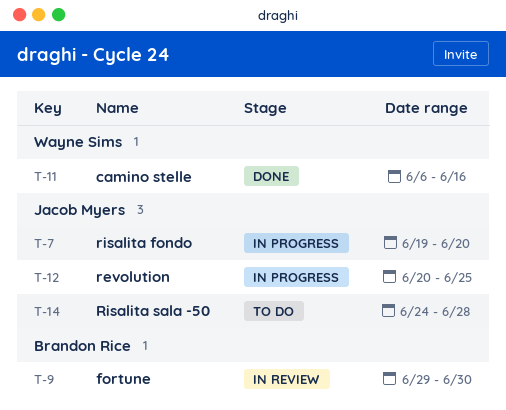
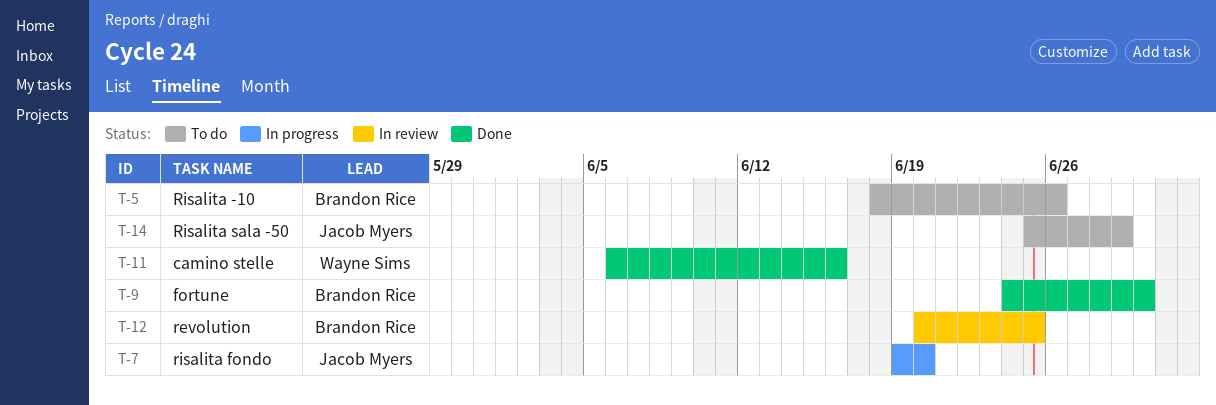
T-5: none -> present
T-9, status: In review -> Done
T-9, start: Jun 29 -> Jun 24
T-12, status: In progress -> In review
T-12, owner: Jacob Myers -> Brandon Rice
T-14, start: Jun 24 -> Jun 25
T-14, due: Jun 28 -> Jun 29

